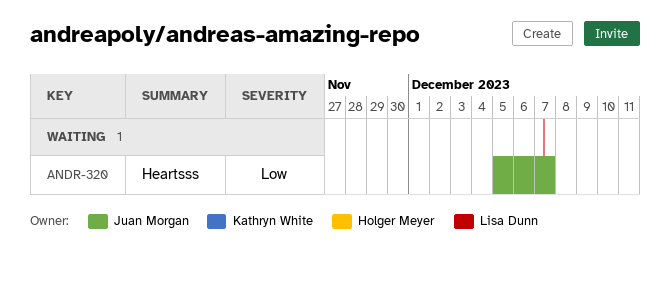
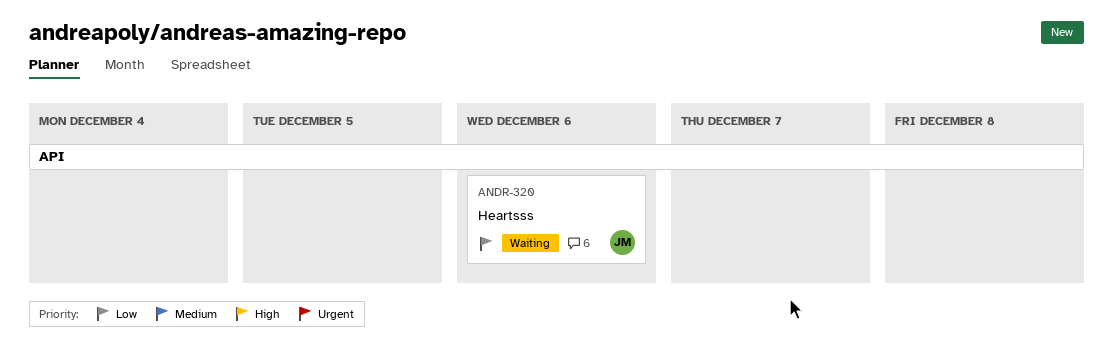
ANDR-320, due: Dec 7 -> Dec 6

